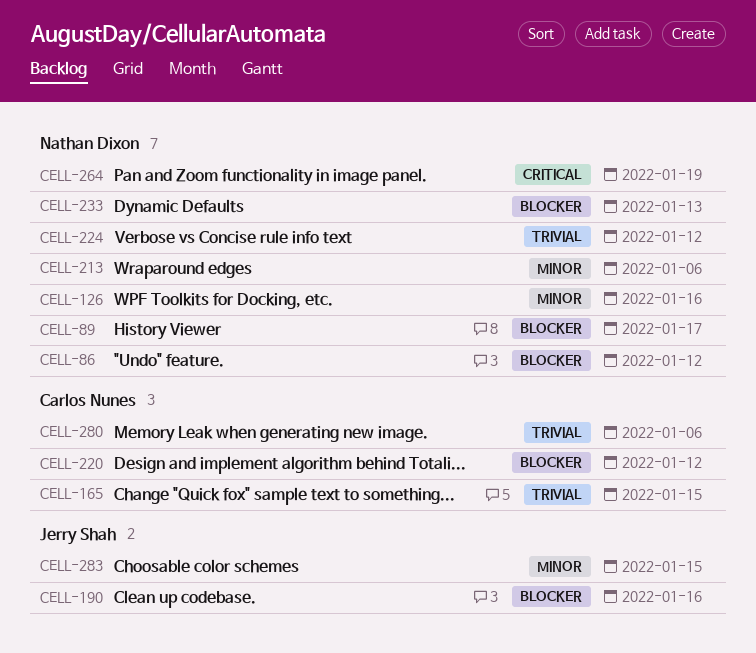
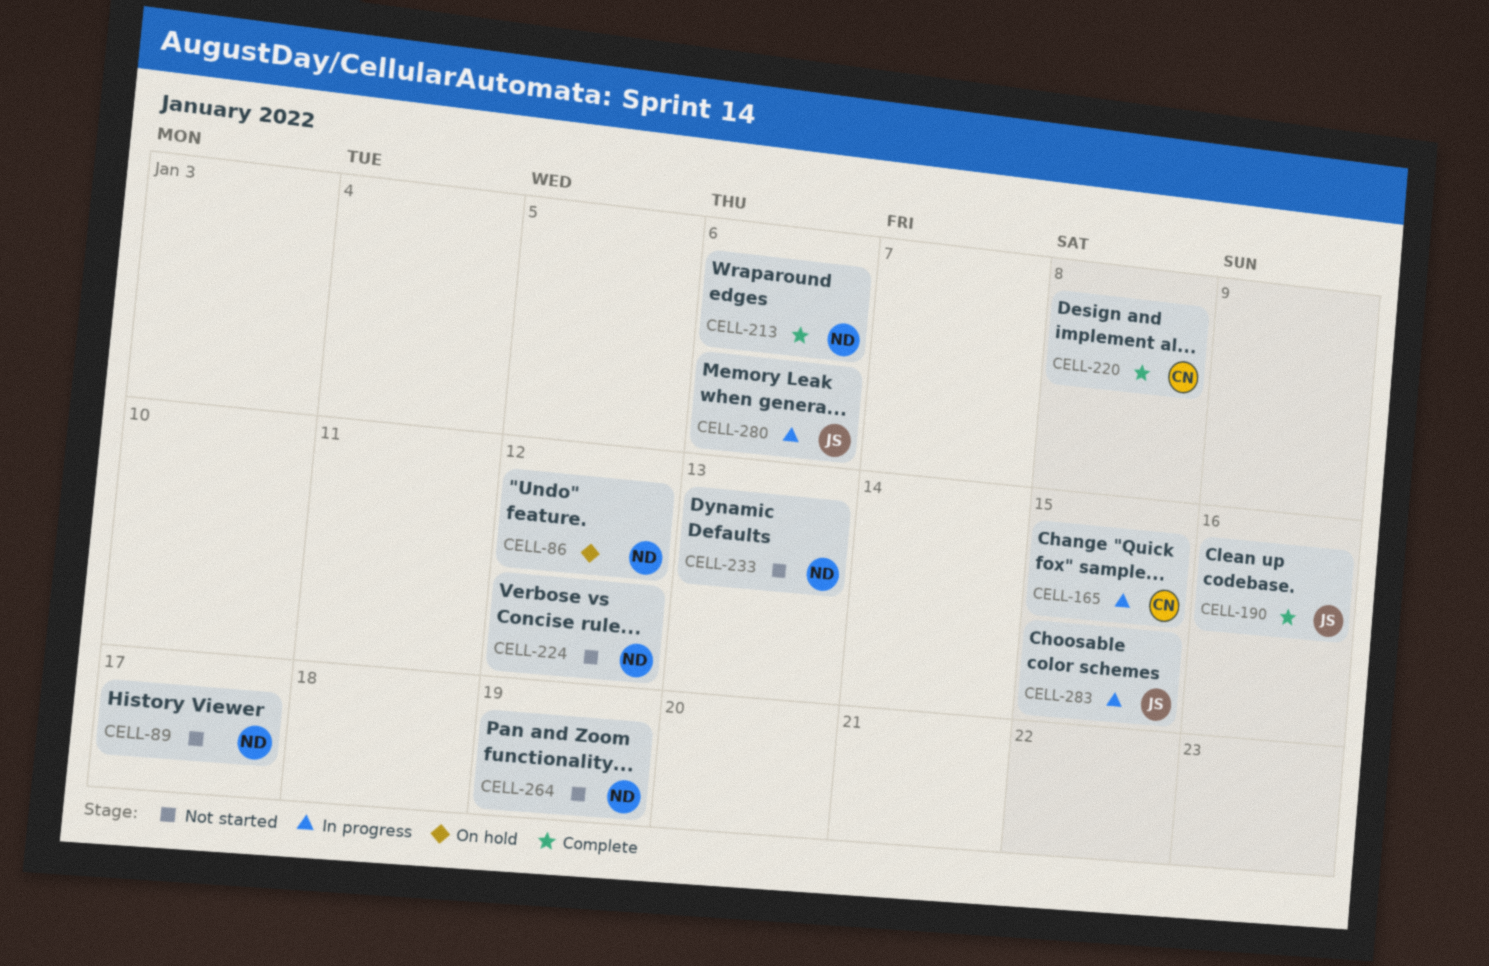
CELL-126: present -> none
CELL-220, due: Jan 12 -> Jan 8
CELL-280, owner: Carlos Nunes -> Jerry Shah

